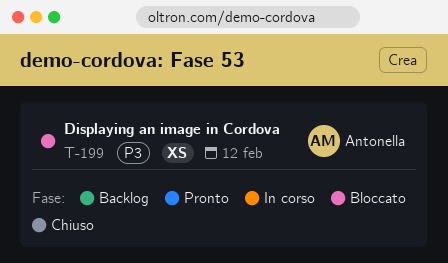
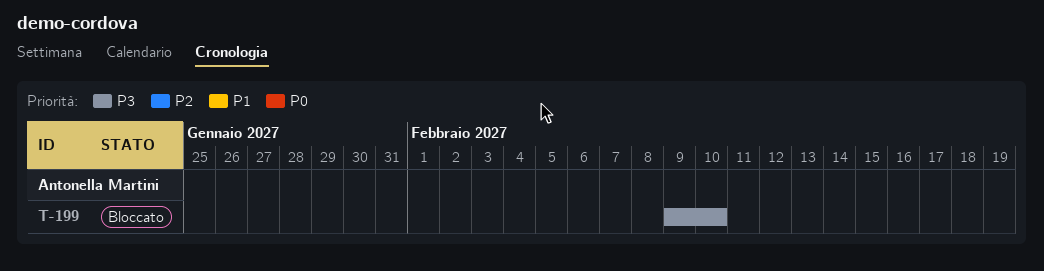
T-199, due: Feb 12 -> Feb 10

